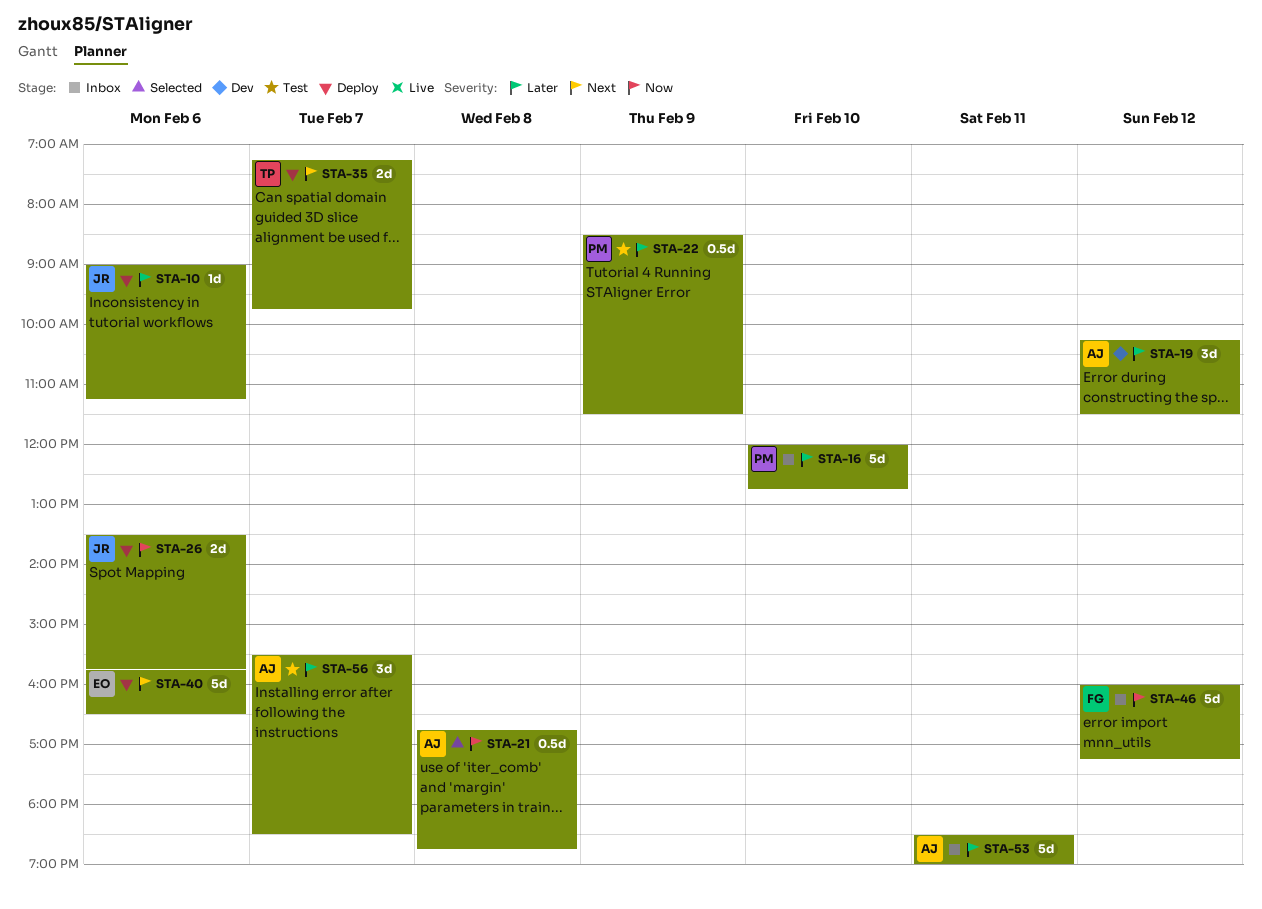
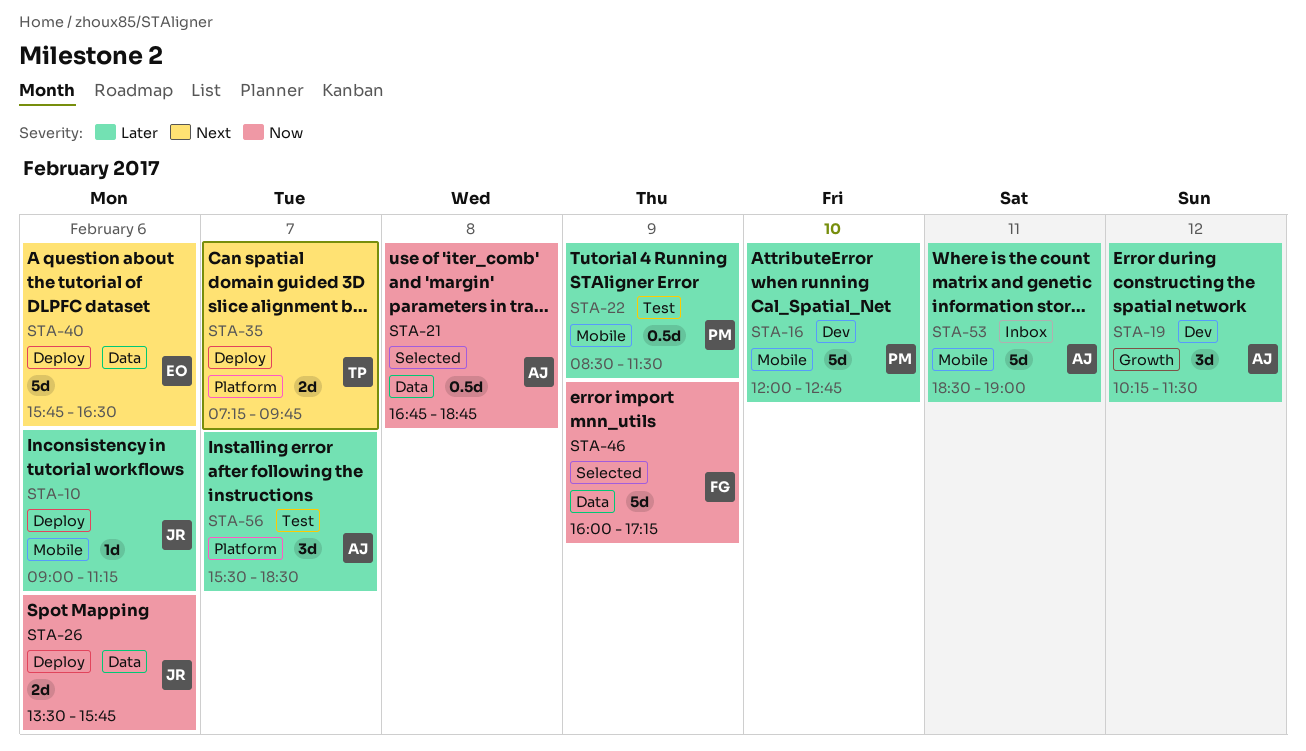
STA-16, status: Inbox -> Dev
STA-46, status: Inbox -> Selected
STA-46, day: Feb 12 -> Feb 9

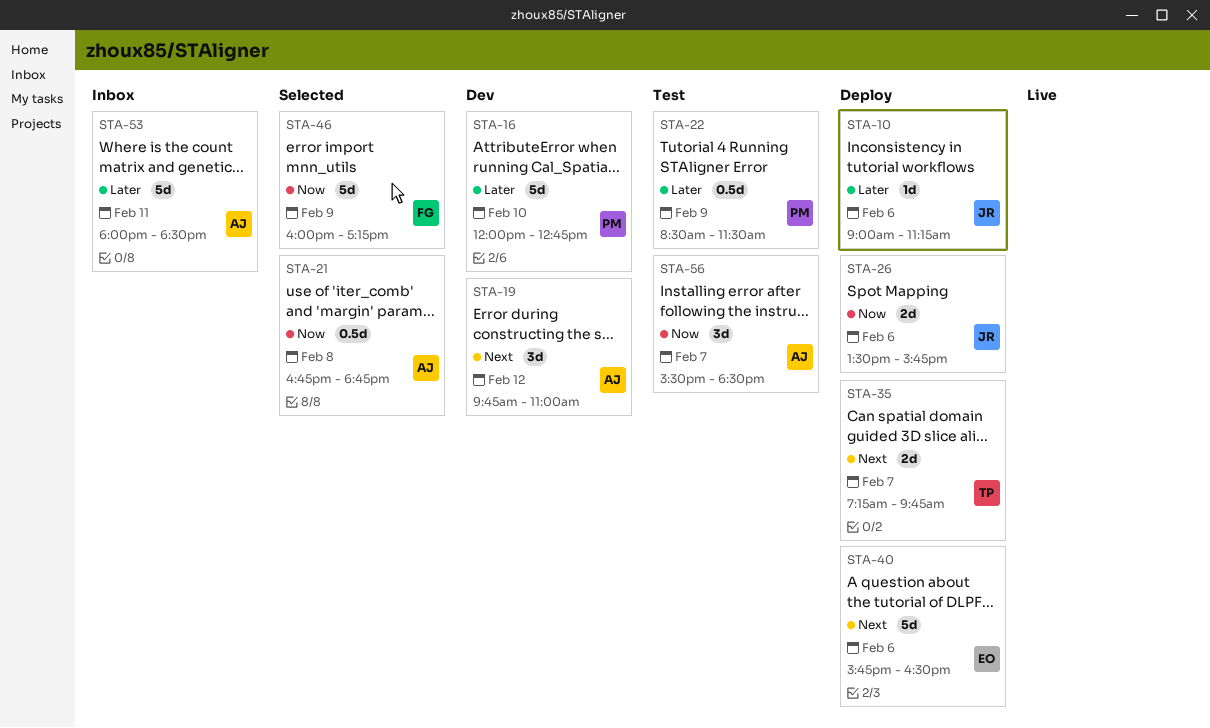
STA-19, priority: Later -> Next
STA-19, begins: 10:15 -> 09:45
STA-19, ends: 11:30 -> 11:00
STA-53, begins: 18:30 -> 18:00
STA-53, ends: 19:00 -> 18:30
STA-56, priority: Later -> Now

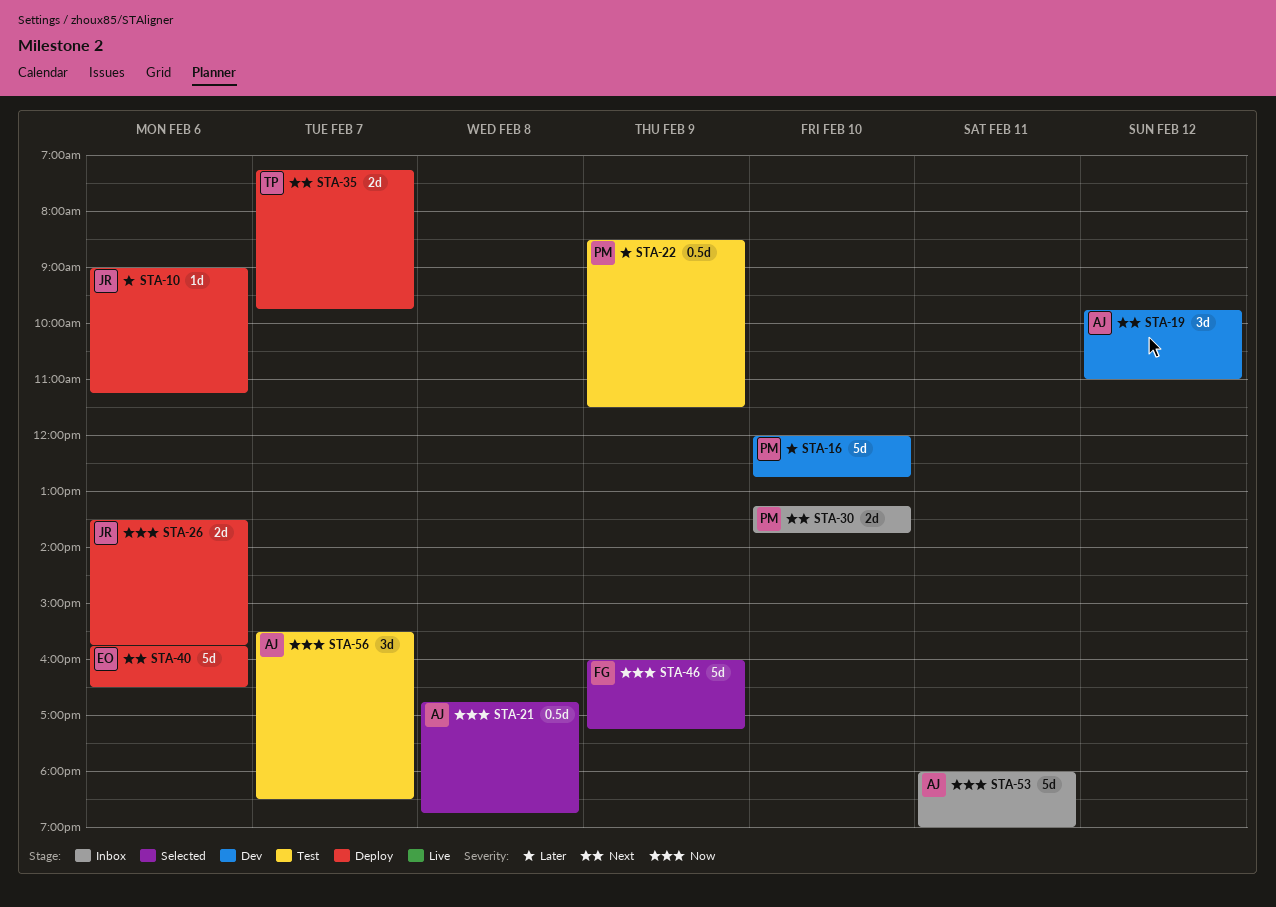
STA-30: none -> present
STA-53, priority: Later -> Now
STA-53, ends: 18:30 -> 19:00

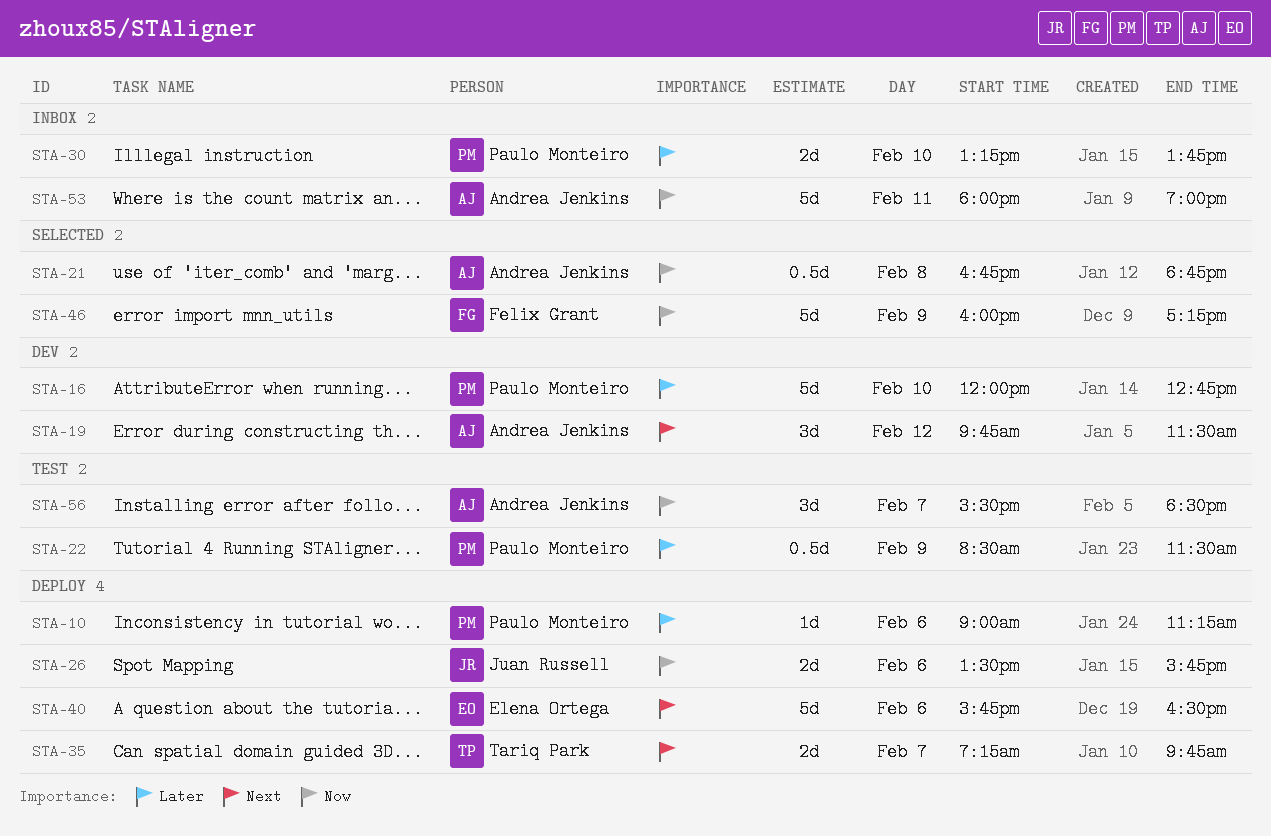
STA-10, owner: Juan Russell -> Paulo Monteiro
STA-19, ends: 11:00 -> 11:30
STA-30, priority: Next -> Later

